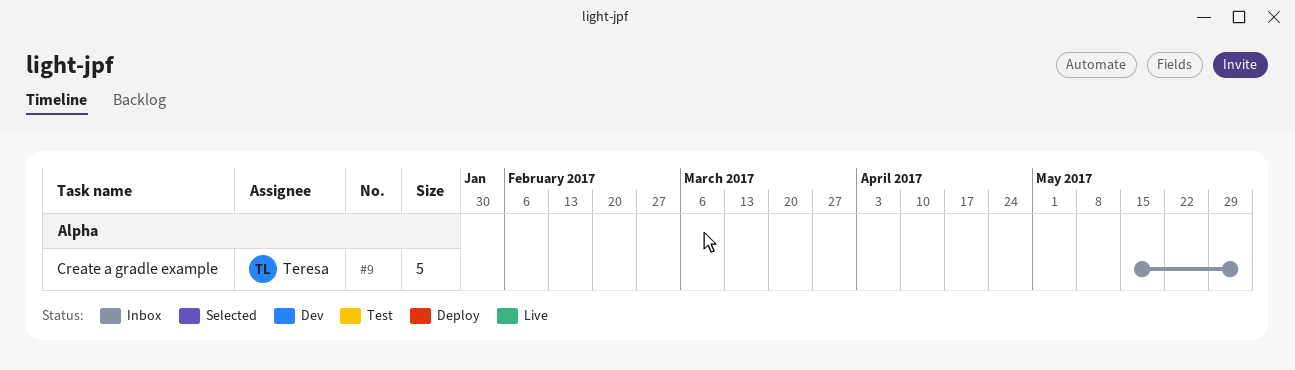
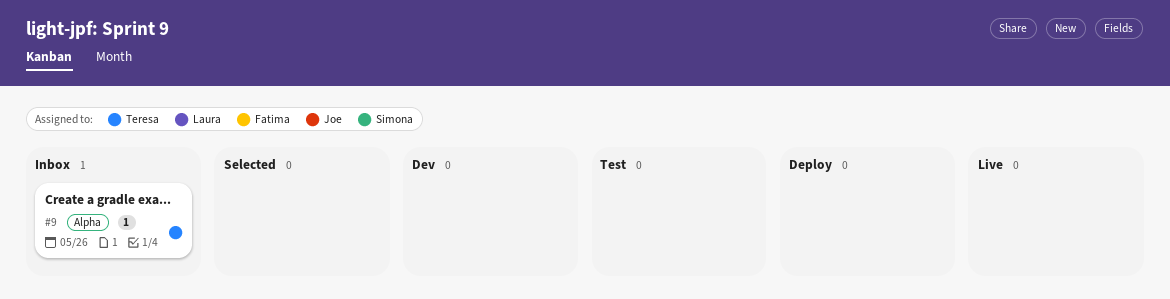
#9, estimate: 5 -> 1
#9, due: Jun 2 -> May 26

